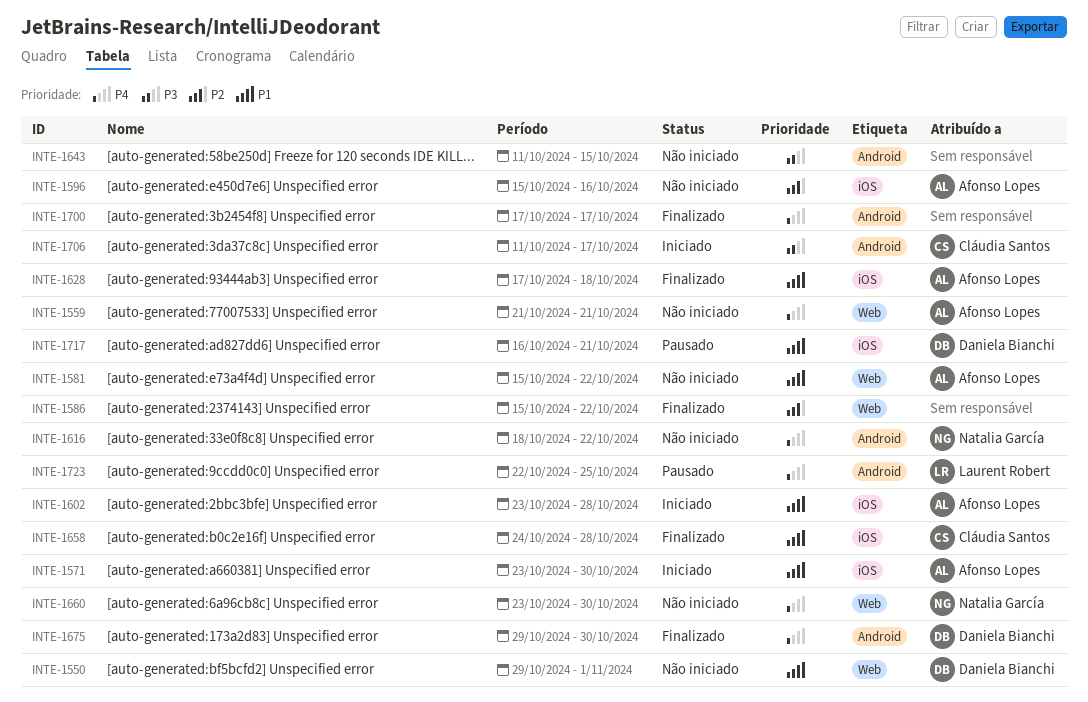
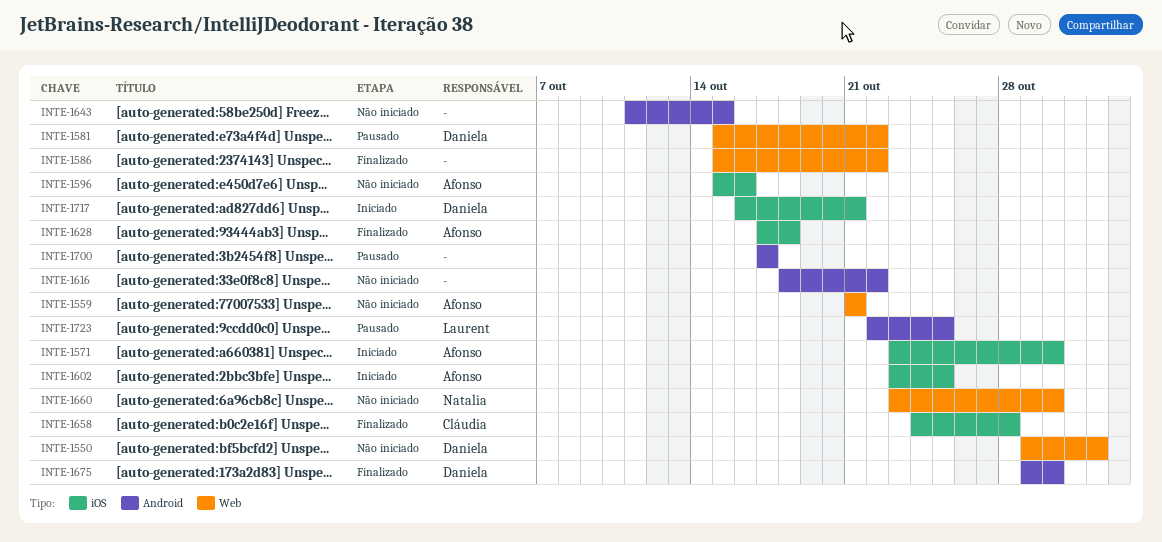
INTE-1581, status: Não iniciado -> Pausado
INTE-1581, owner: Afonso Lopes -> Daniela Bianchi
INTE-1602, due: Oct 28 -> Oct 25
INTE-1616, owner: Natalia García -> none
INTE-1700, status: Finalizado -> Pausado
INTE-1706: present -> none
INTE-1717, status: Pausado -> Iniciado

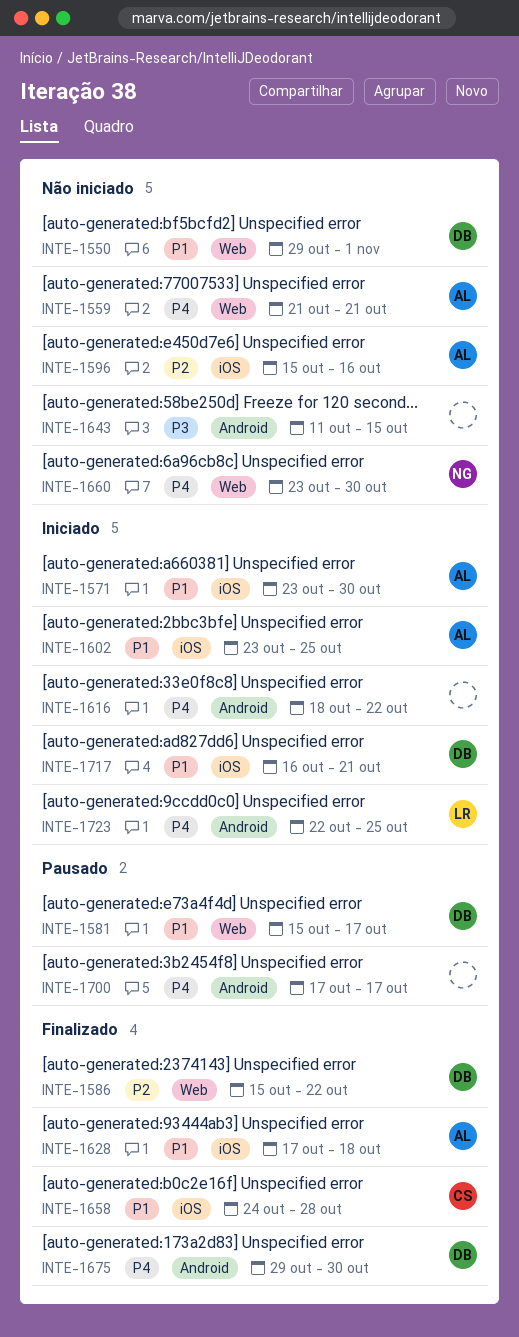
INTE-1581, due: Oct 22 -> Oct 17
INTE-1586, owner: none -> Daniela
INTE-1616, status: Não iniciado -> Iniciado
INTE-1723, status: Pausado -> Iniciado

